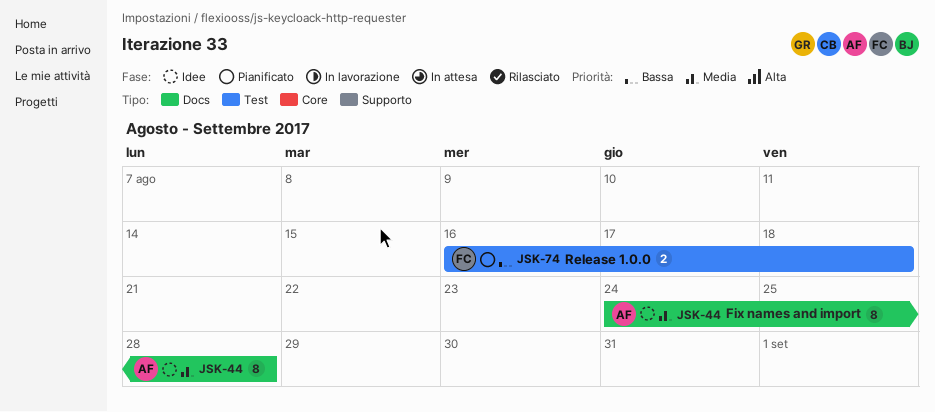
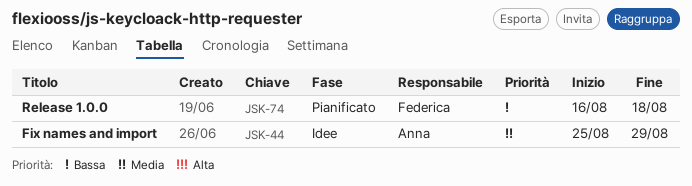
JSK-44, start: Aug 24 -> Aug 25
JSK-44, due: Aug 28 -> Aug 29

